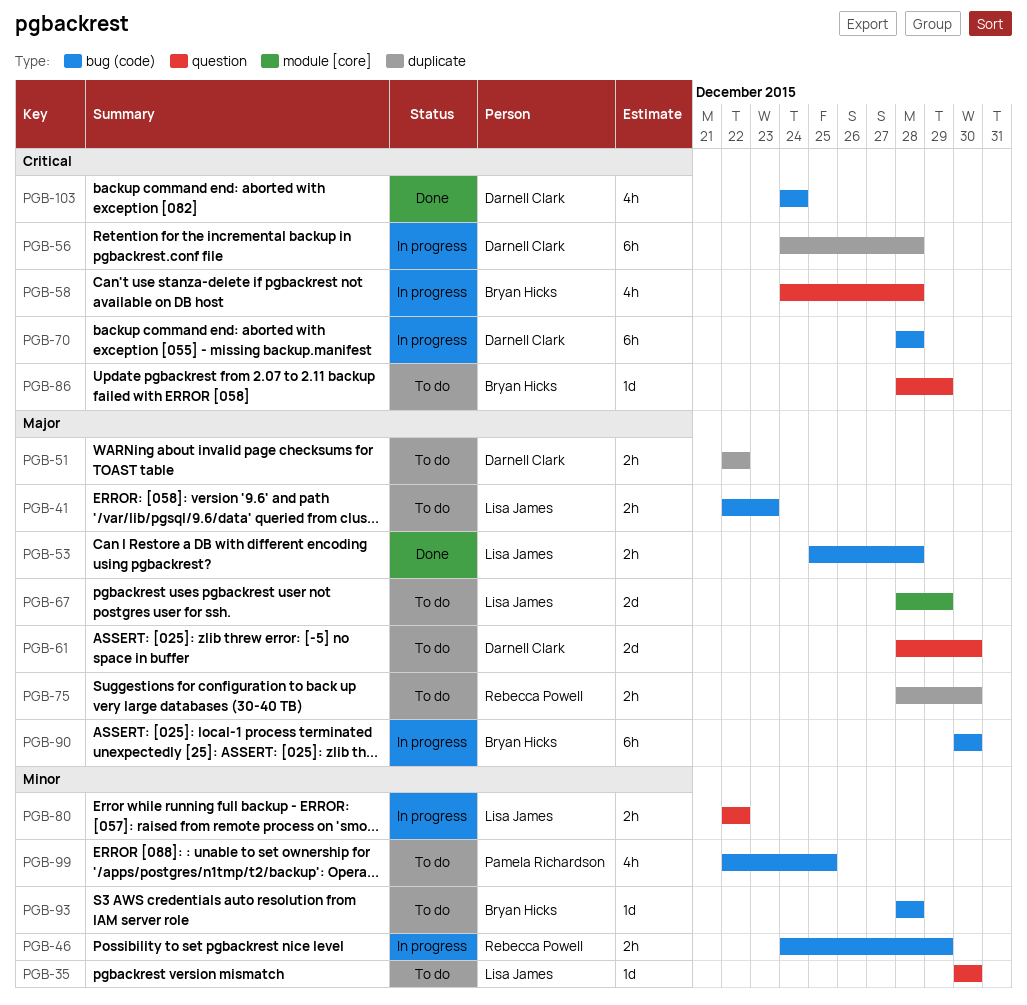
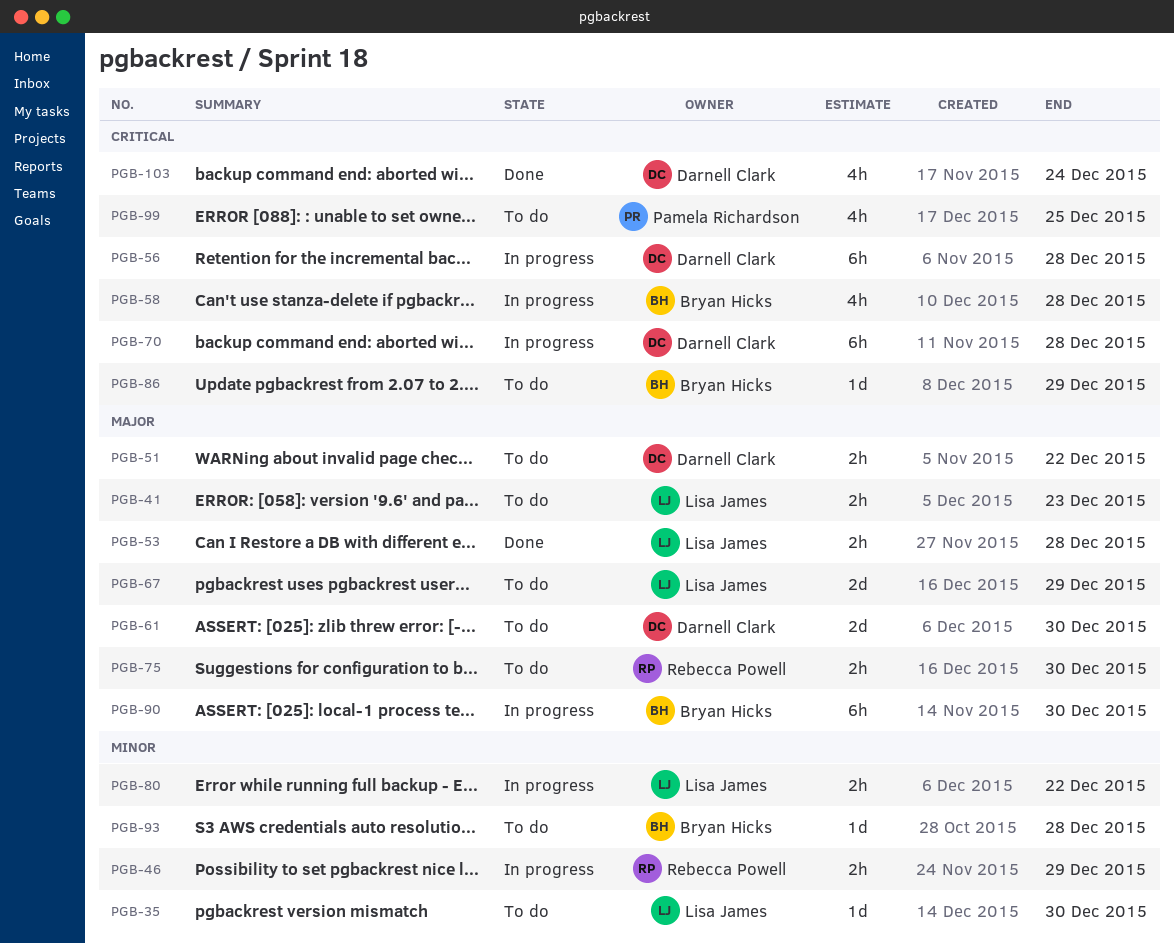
PGB-99, priority: Minor -> Critical

